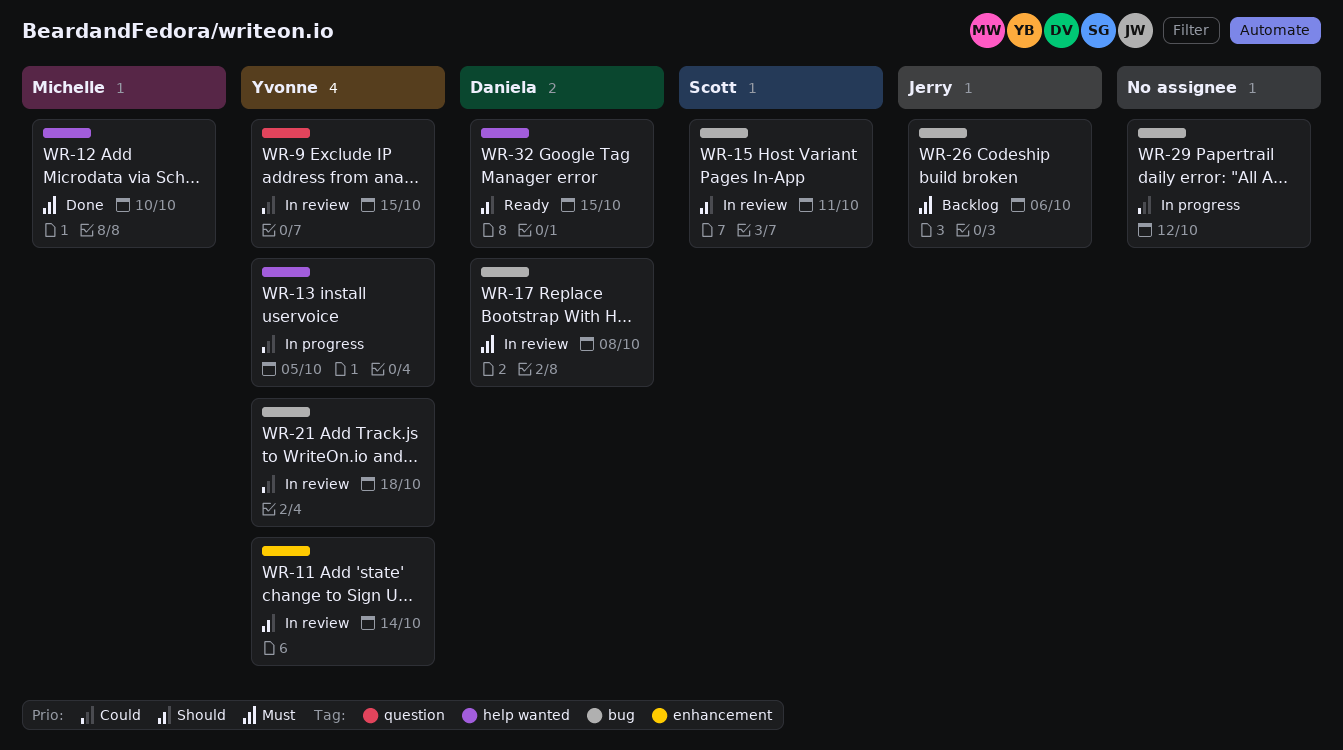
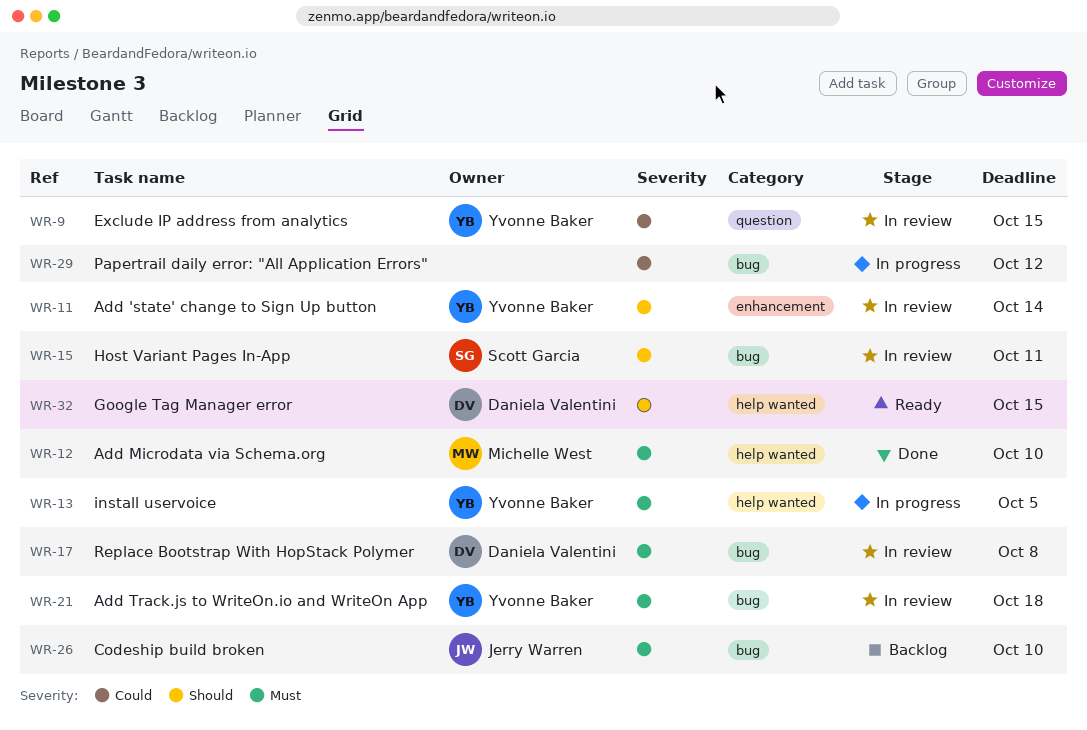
WR-13, priority: Could -> Must
WR-21, priority: Could -> Must
WR-26, due: Oct 6 -> Oct 10

